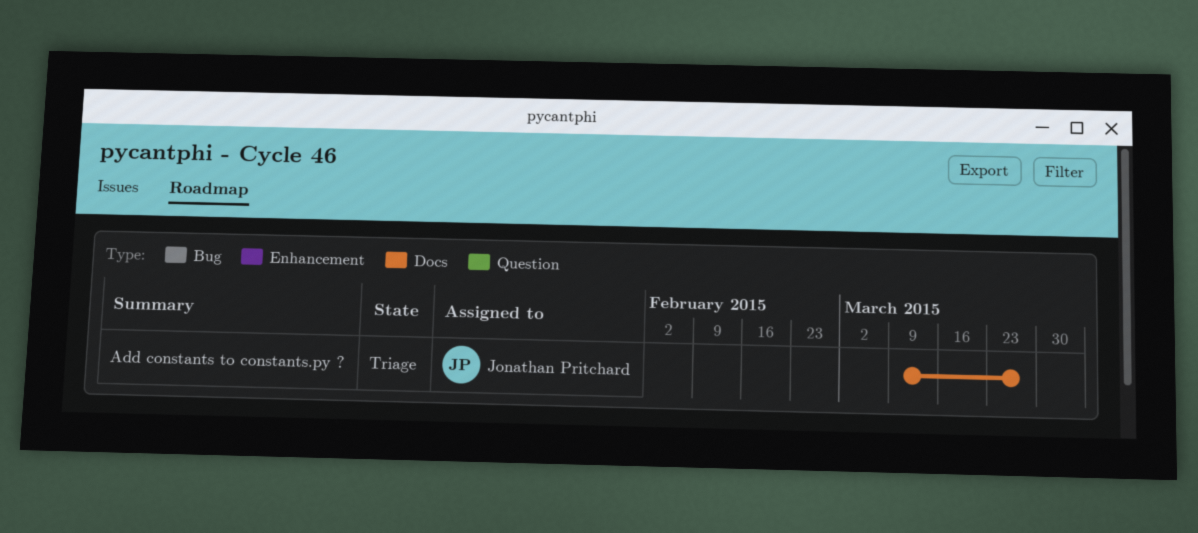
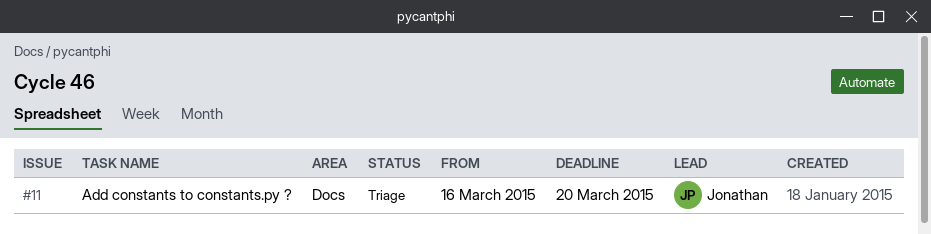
Add constants to constants.py ?, start: Mar 9 -> Mar 16
Add constants to constants.py ?, due: Mar 27 -> Mar 20

